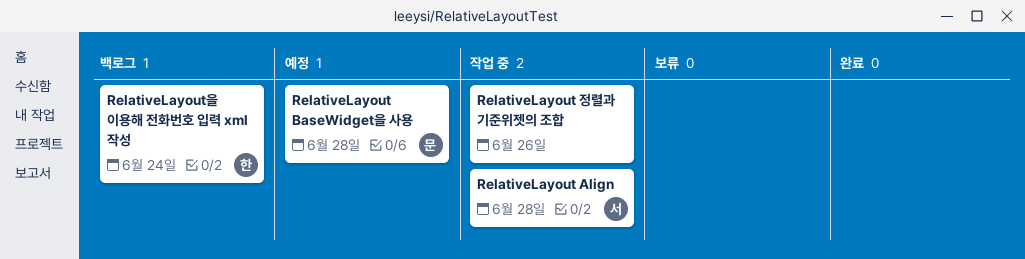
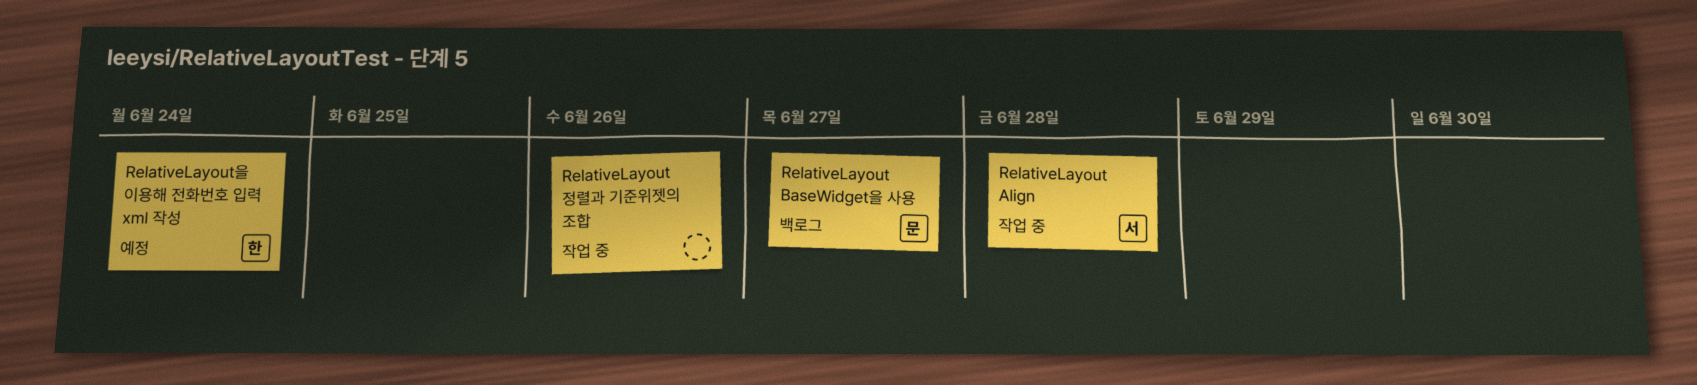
RelativeLayout BaseWidget을 사용, status: 예정 -> 백로그
RelativeLayout BaseWidget을 사용, due: Jun 28 -> Jun 27
RelativeLayout을 이용해 전화번호 입력 xml 작성, status: 백로그 -> 예정

